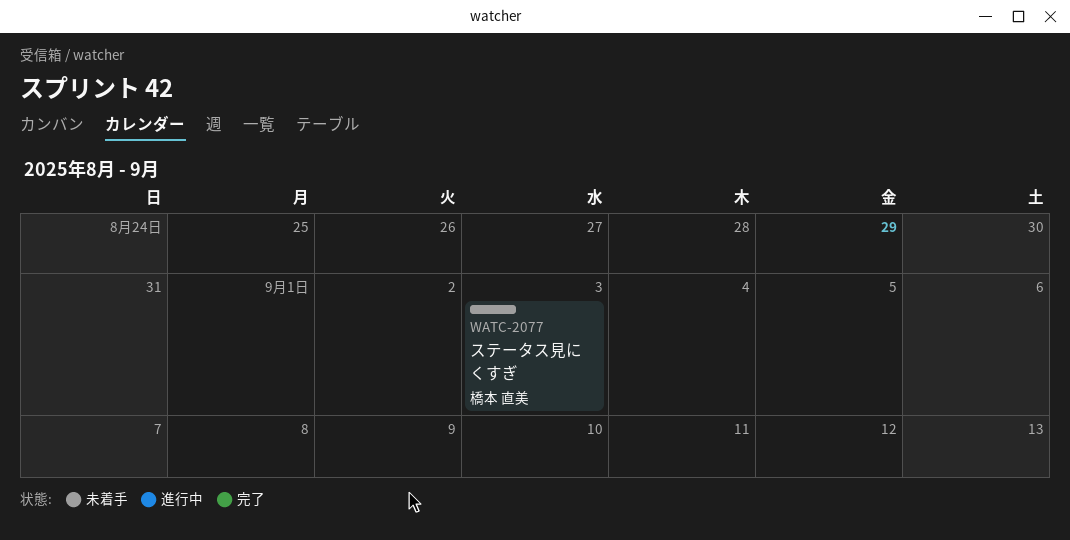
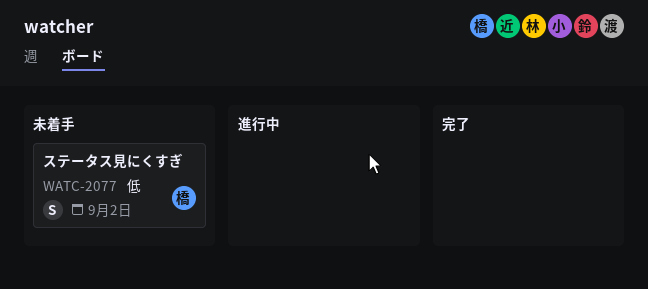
WATC-2077, due: Sep 3 -> Sep 2

